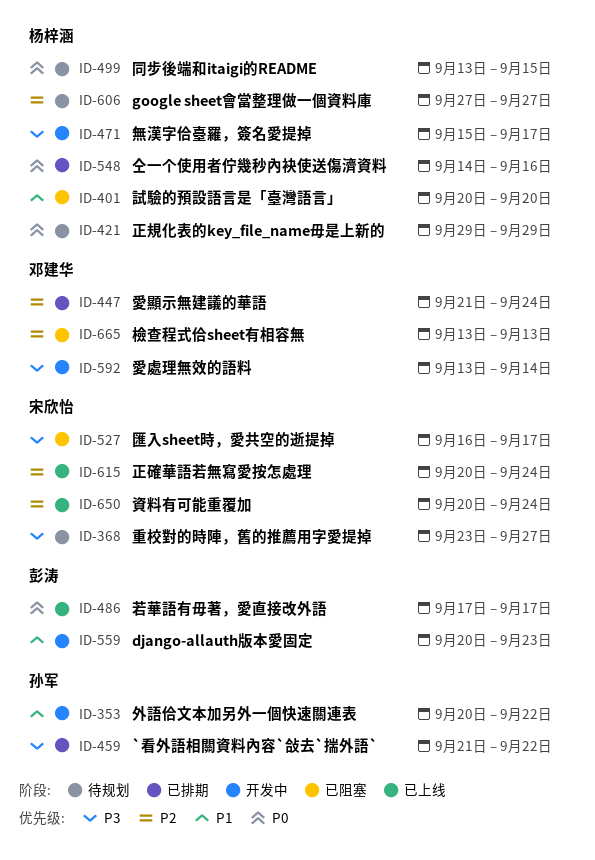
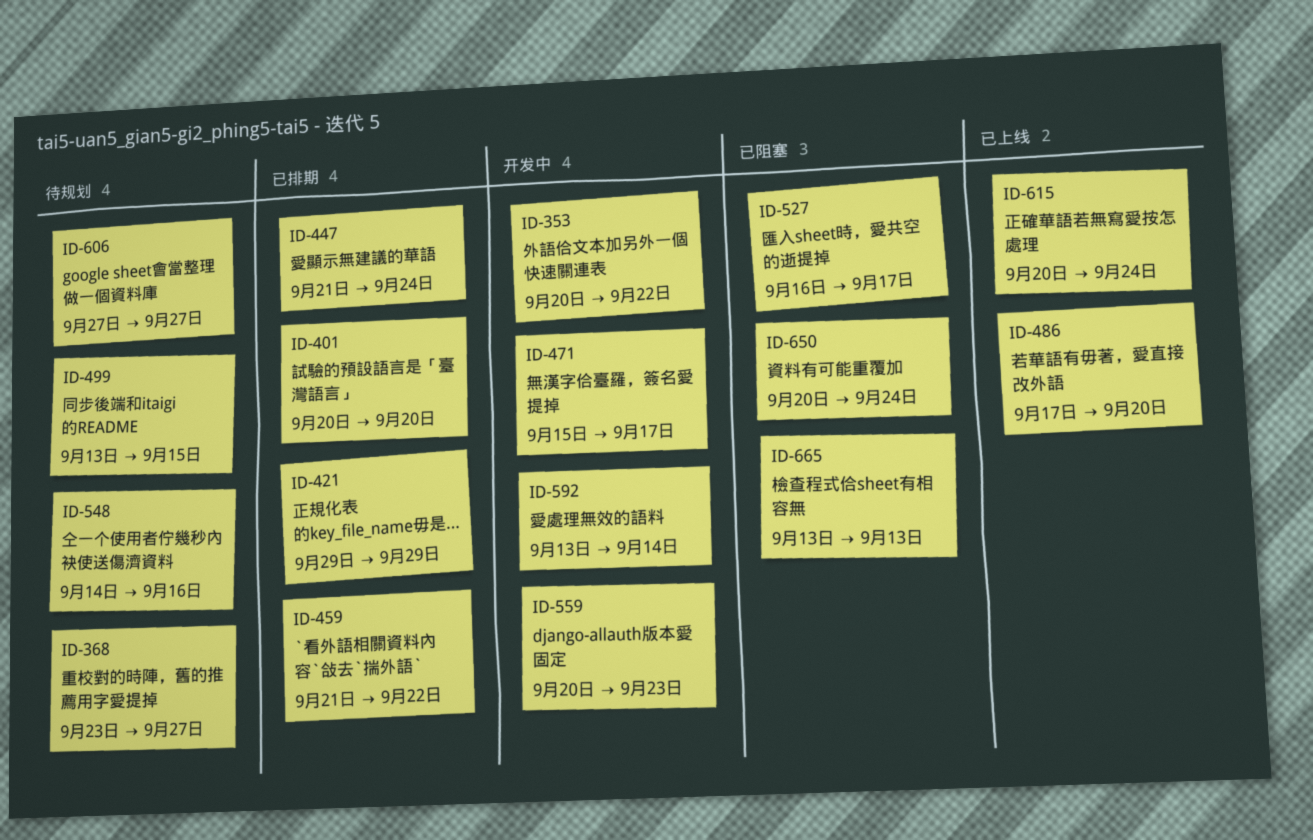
ID-401, status: 已阻塞 -> 已排期
ID-421, status: 待规划 -> 已排期
ID-486, due: Sep 17 -> Sep 20
ID-548, status: 已排期 -> 待规划
ID-650, status: 已上线 -> 已阻塞

